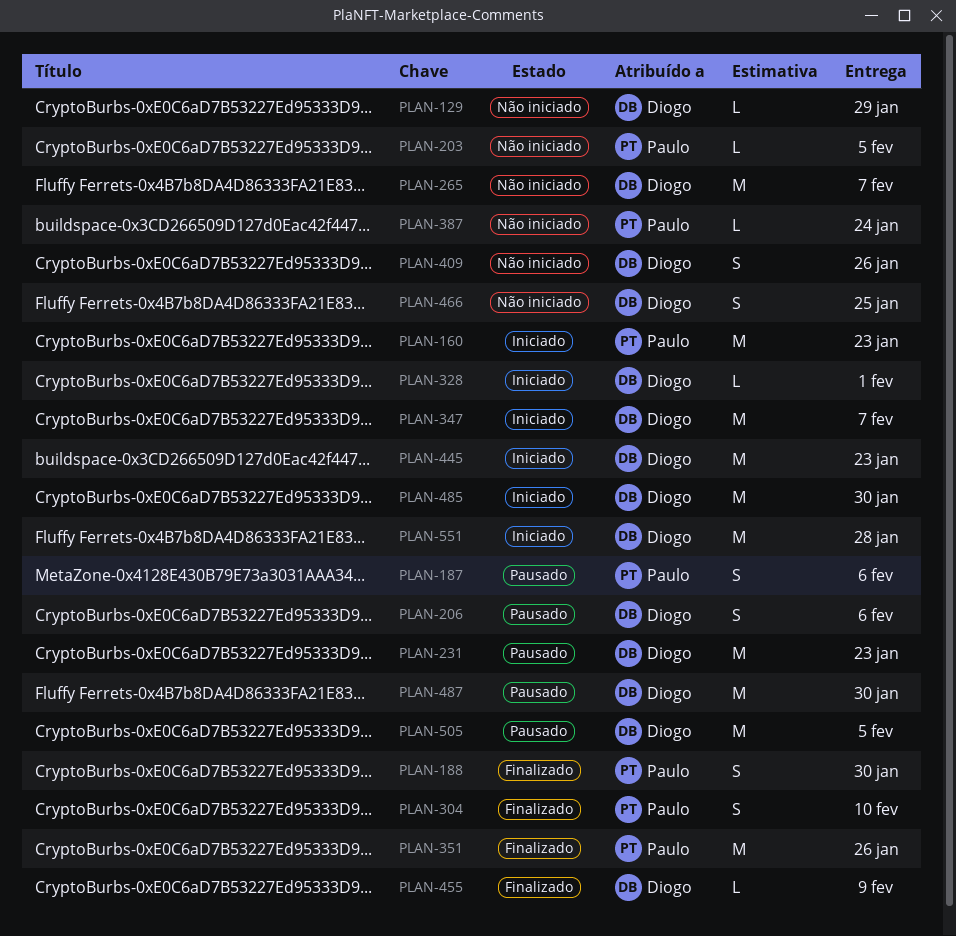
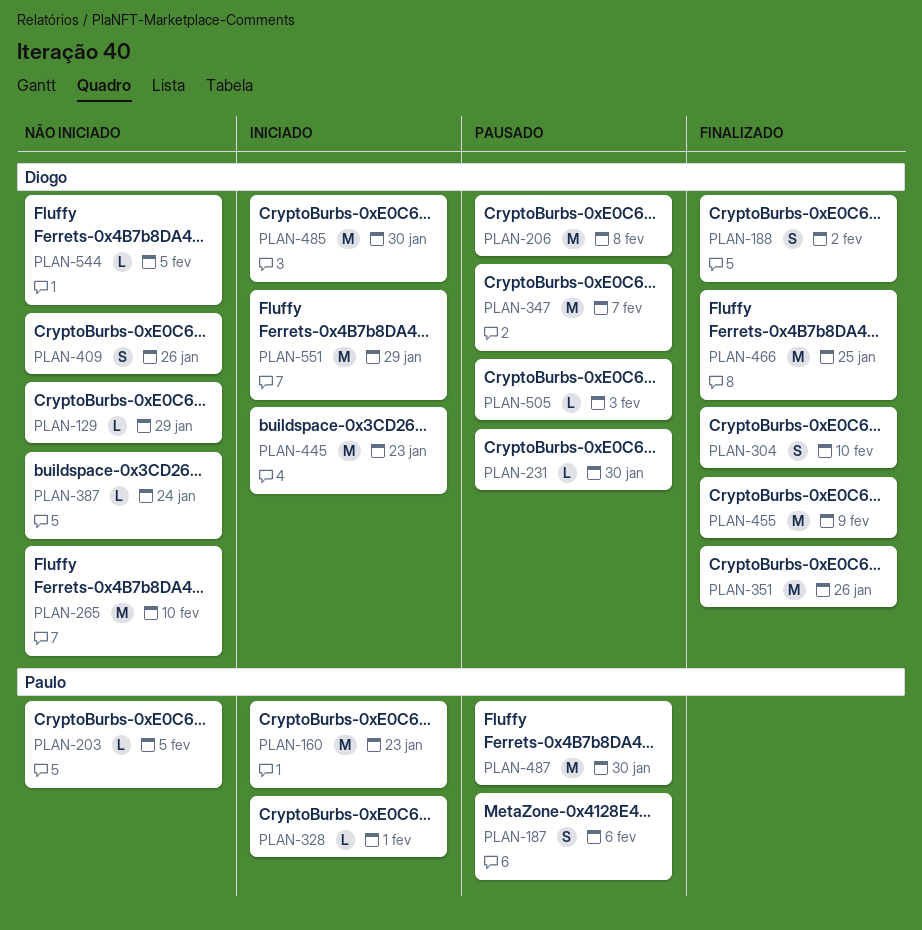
PLAN-188, owner: Paulo -> Diogo
PLAN-188, due: Jan 30 -> Feb 2
PLAN-206, estimate: S -> M
PLAN-206, due: Feb 6 -> Feb 8
PLAN-231, estimate: M -> L
PLAN-231, due: Jan 23 -> Jan 30
PLAN-265, due: Feb 7 -> Feb 10
PLAN-304, owner: Paulo -> Diogo
PLAN-328, owner: Diogo -> Paulo
PLAN-347, status: Iniciado -> Pausado
PLAN-351, owner: Paulo -> Diogo
PLAN-387, owner: Paulo -> Diogo
PLAN-455, estimate: L -> M
PLAN-466, status: Não iniciado -> Finalizado
PLAN-466, estimate: S -> M
PLAN-487, owner: Diogo -> Paulo
PLAN-505, estimate: M -> L
PLAN-505, due: Feb 5 -> Feb 3
PLAN-544: none -> present
PLAN-551, due: Jan 28 -> Jan 29

